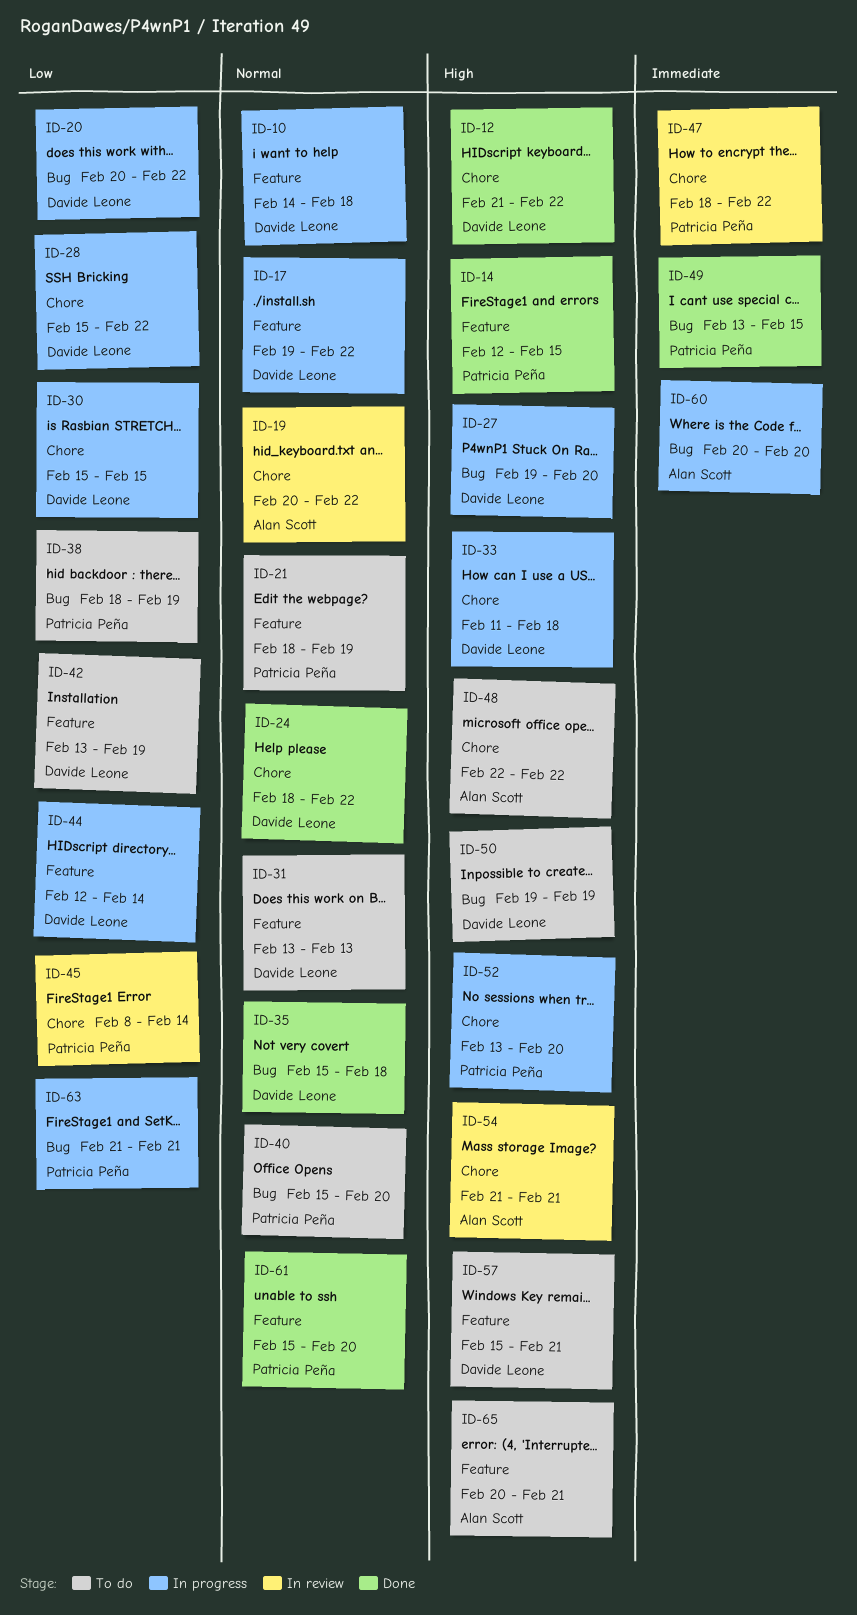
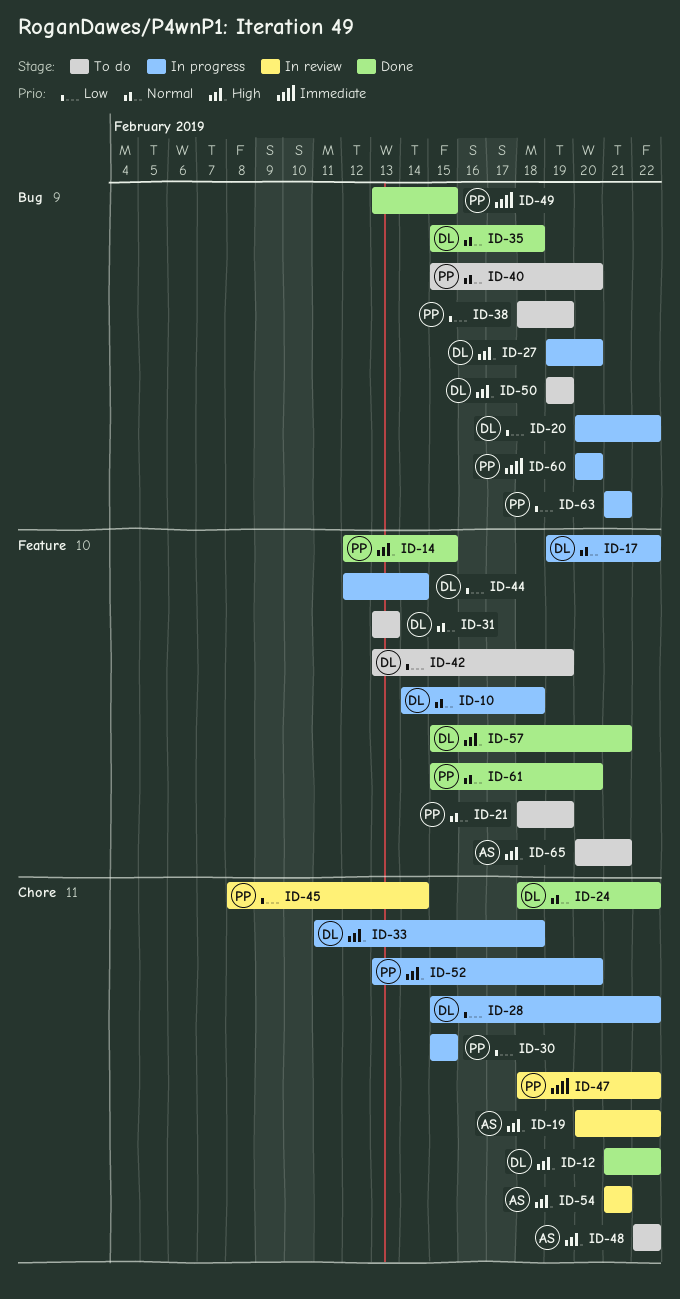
ID-19, priority: Normal -> High
ID-30, owner: Davide Leone -> Patricia Peña
ID-57, status: To do -> Done
ID-60, owner: Alan Scott -> Patricia Peña

